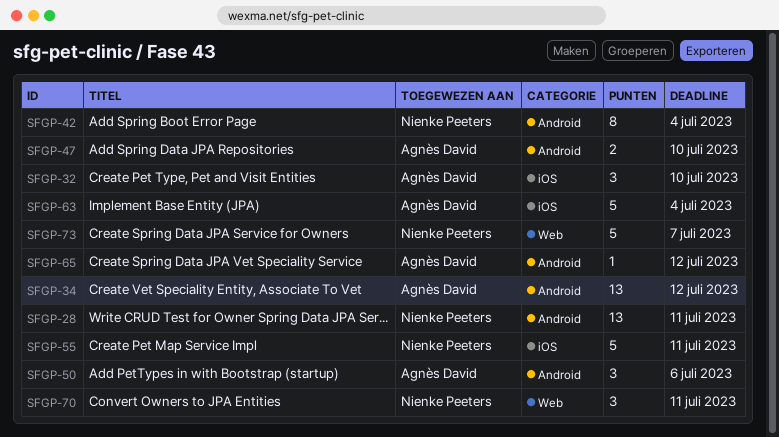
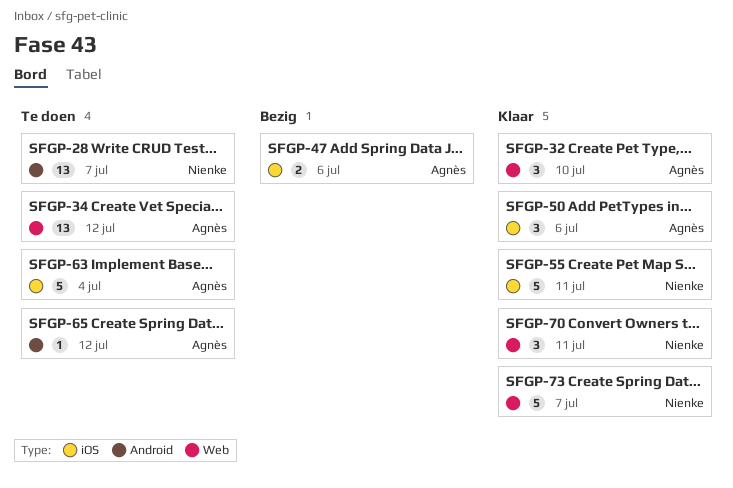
SFGP-28, due: Jul 11 -> Jul 7
SFGP-32, label: iOS -> Web
SFGP-34, label: Android -> Web
SFGP-42: present -> none
SFGP-47, label: Android -> iOS
SFGP-47, due: Jul 10 -> Jul 6
SFGP-50, label: Android -> iOS

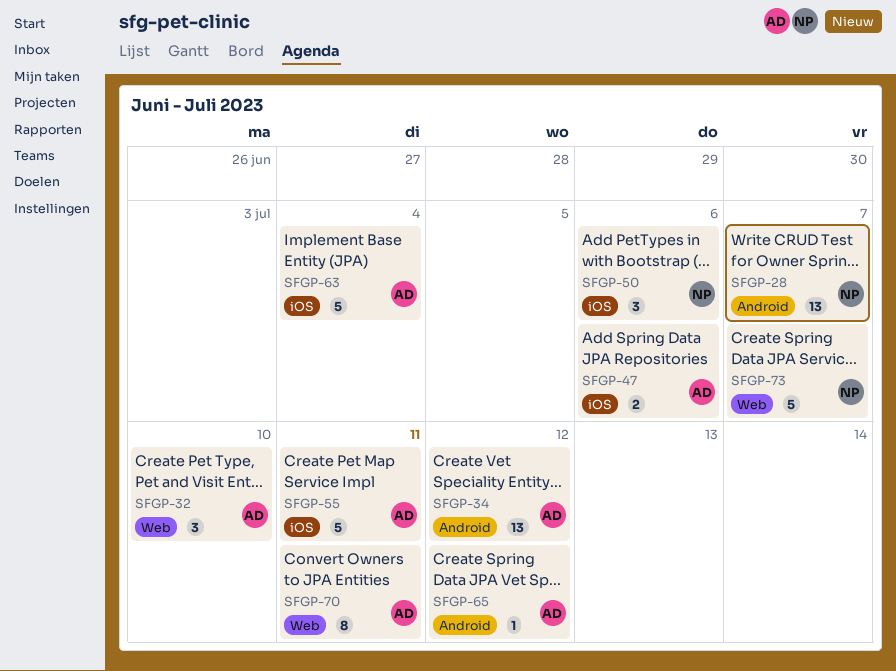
SFGP-34, label: Web -> Android
SFGP-50, owner: Agnès -> Nienke
SFGP-55, owner: Nienke -> Agnès
SFGP-70, owner: Nienke -> Agnès
SFGP-70, estimate: 3 -> 8

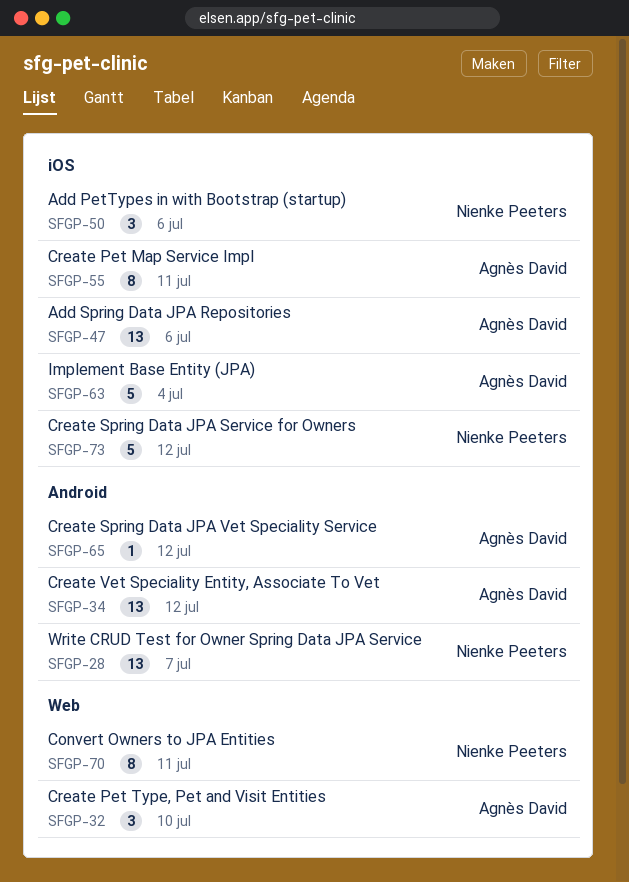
SFGP-47, estimate: 2 -> 13
SFGP-55, estimate: 5 -> 8
SFGP-70, owner: Agnès David -> Nienke Peeters
SFGP-73, label: Web -> iOS
SFGP-73, due: Jul 7 -> Jul 12

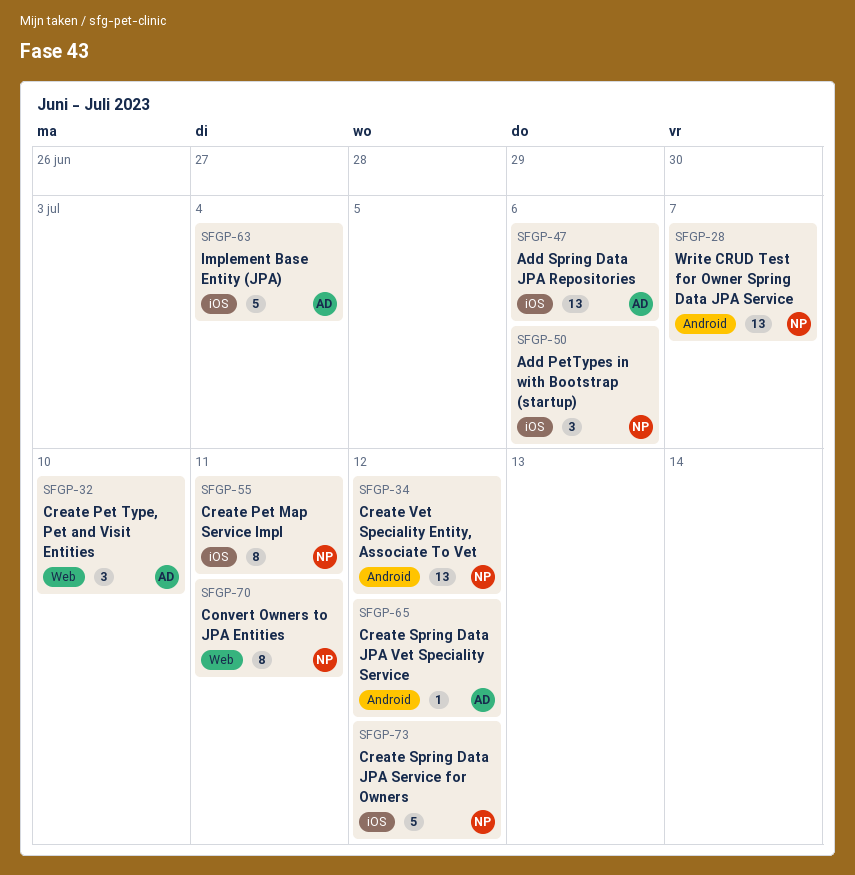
SFGP-34, owner: Agnès David -> Nienke Peeters
SFGP-55, owner: Agnès David -> Nienke Peeters

